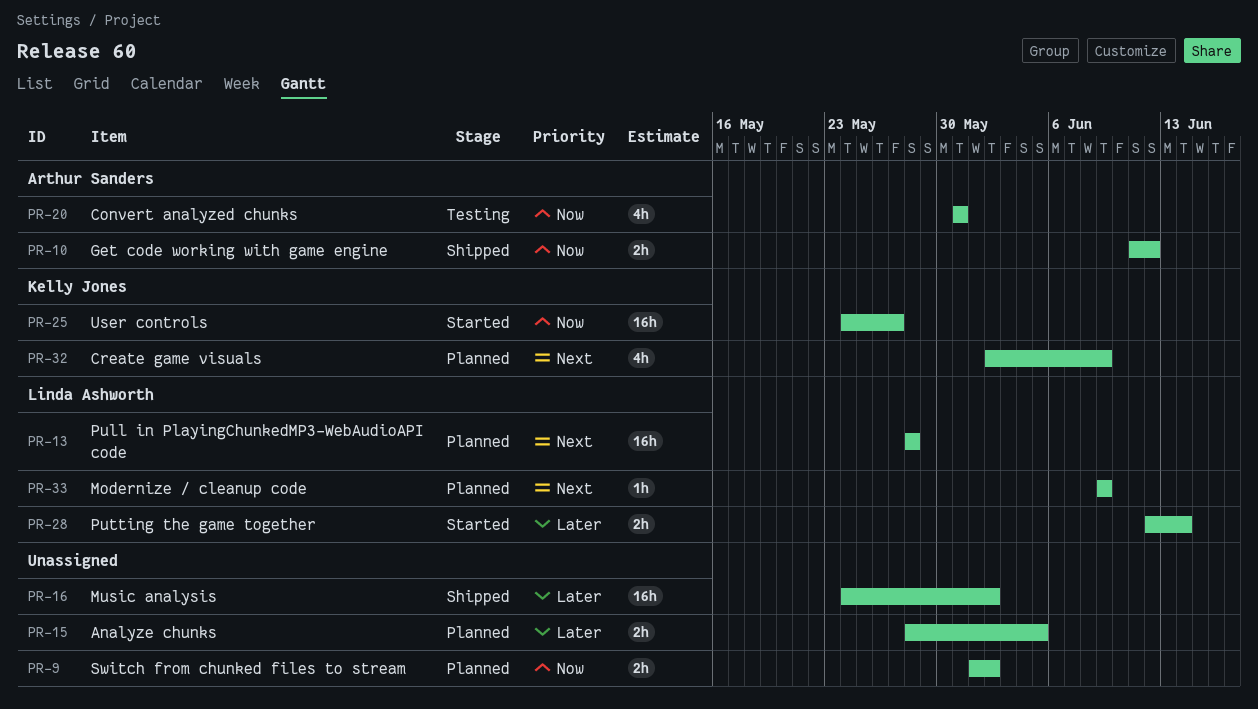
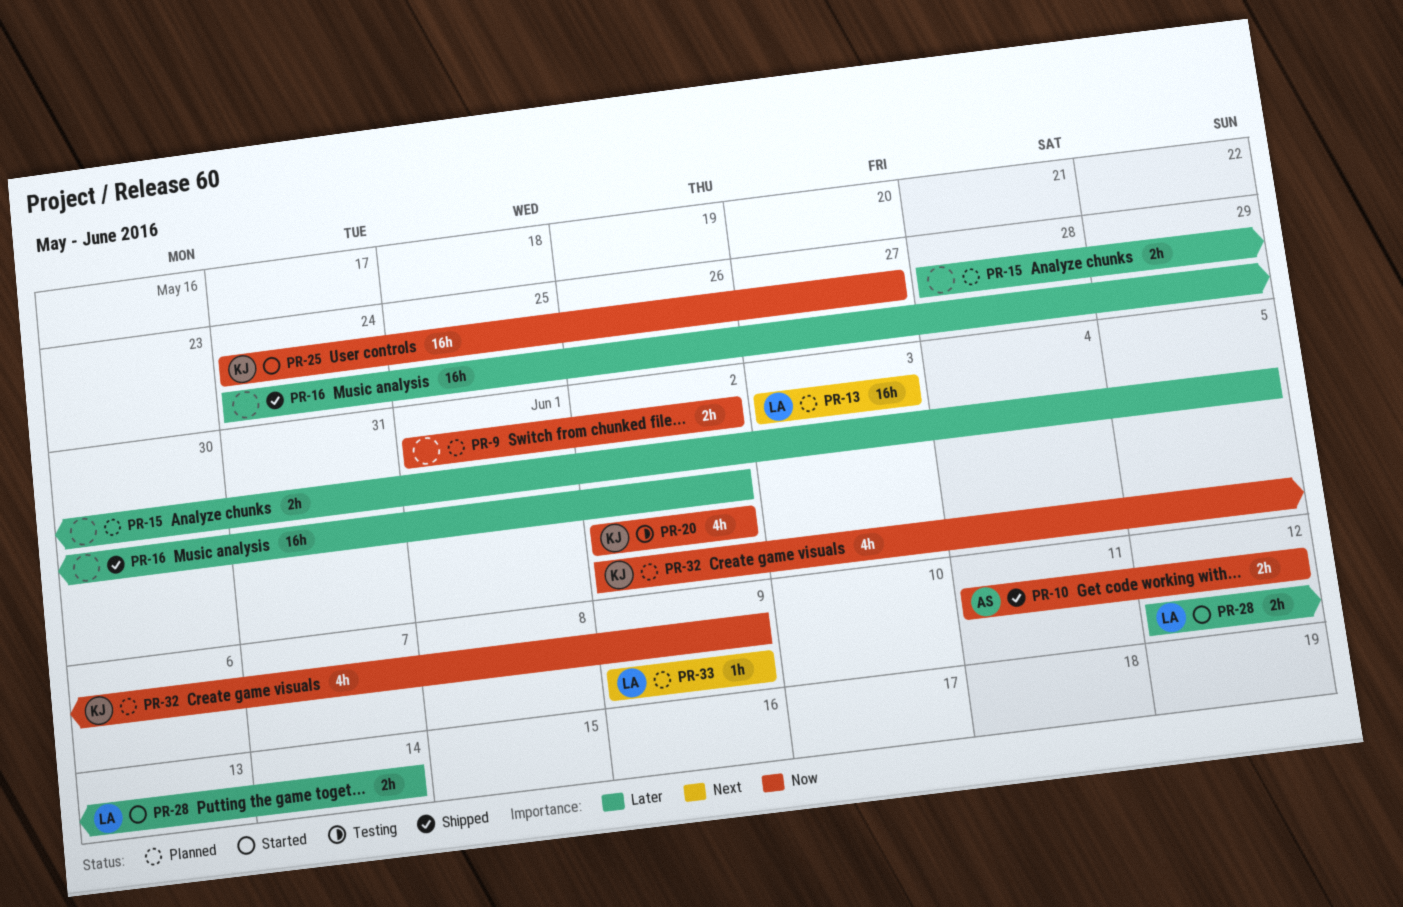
PR-13, start: May 28 -> Jun 3
PR-13, due: May 28 -> Jun 3
PR-20, owner: Arthur Sanders -> Kelly Jones
PR-20, start: May 31 -> Jun 2
PR-20, due: May 31 -> Jun 2
PR-32, priority: Next -> Now

